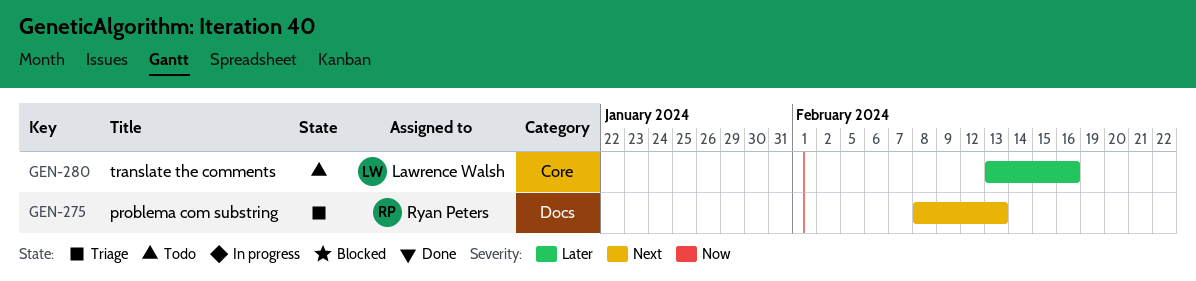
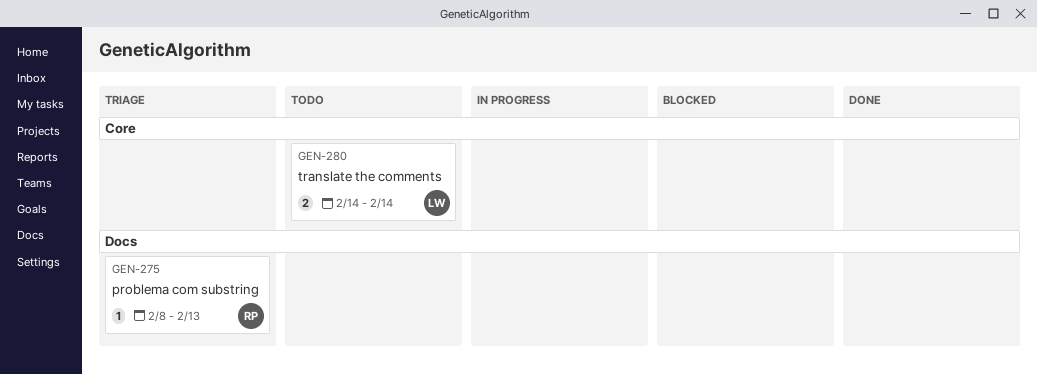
GEN-280, start: Feb 13 -> Feb 14
GEN-280, due: Feb 16 -> Feb 14

